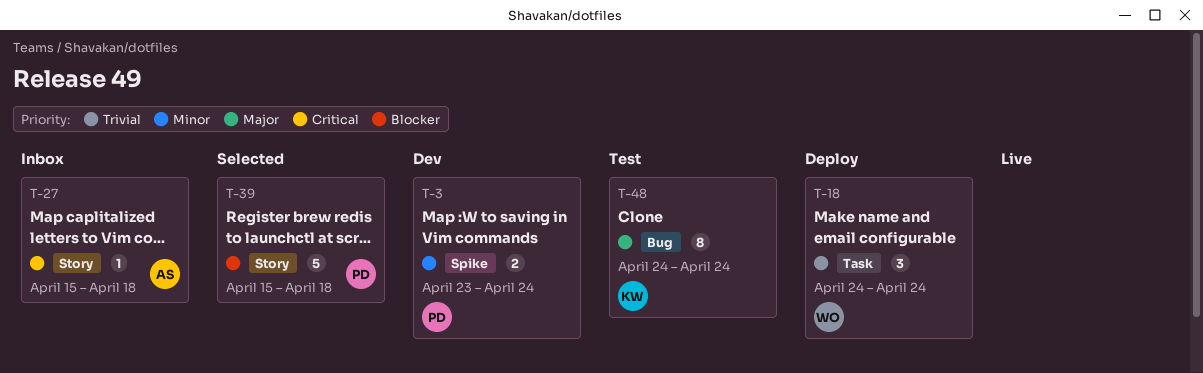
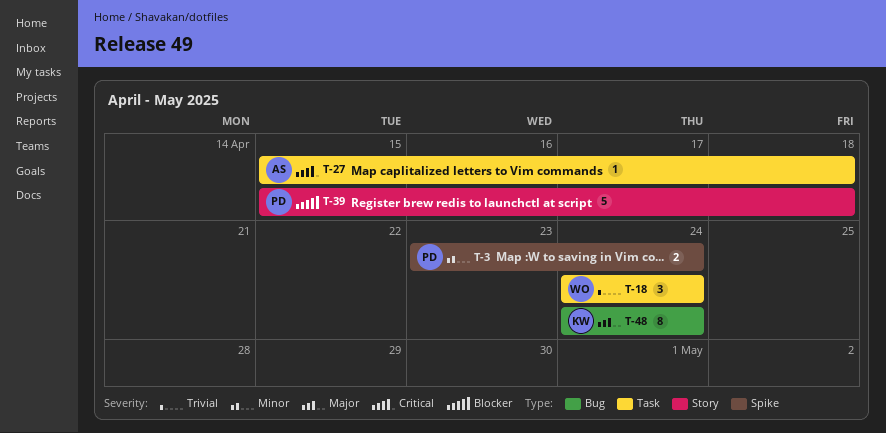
T-27, label: Story -> Task

